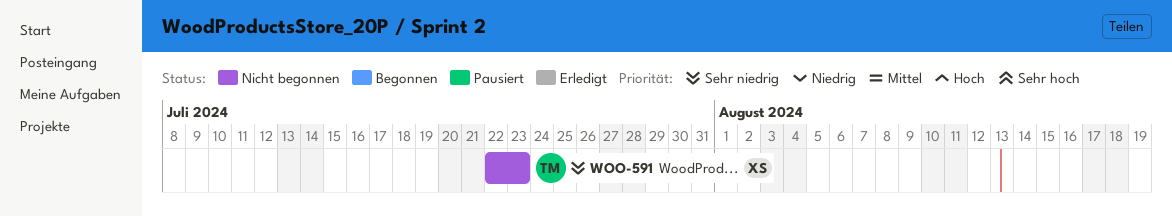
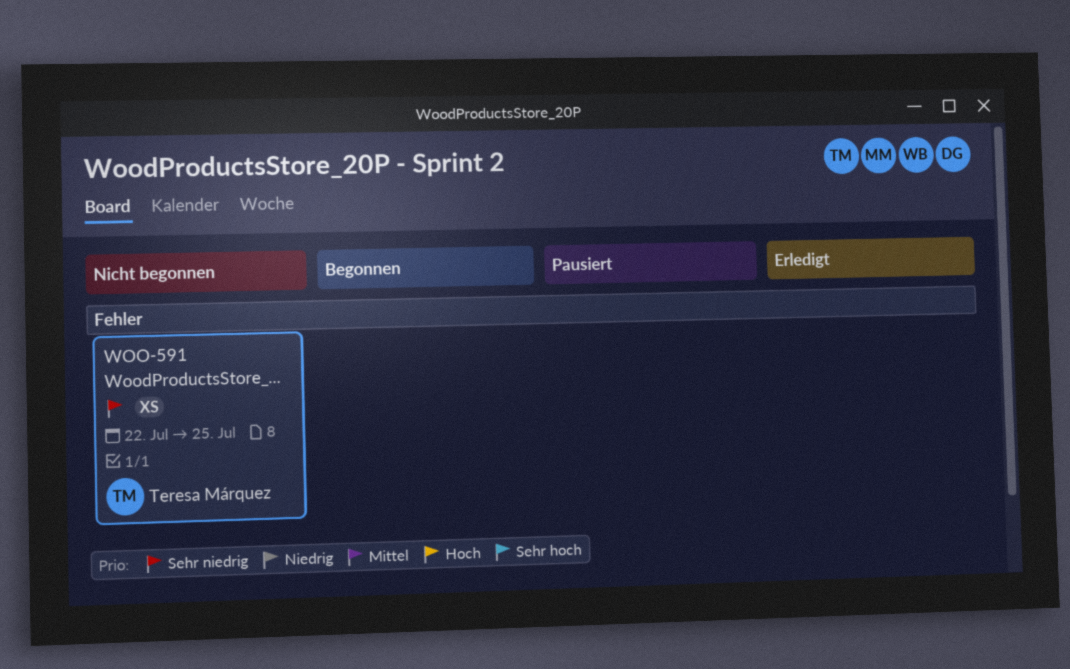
WOO-591, due: Jul 23 -> Jul 25

